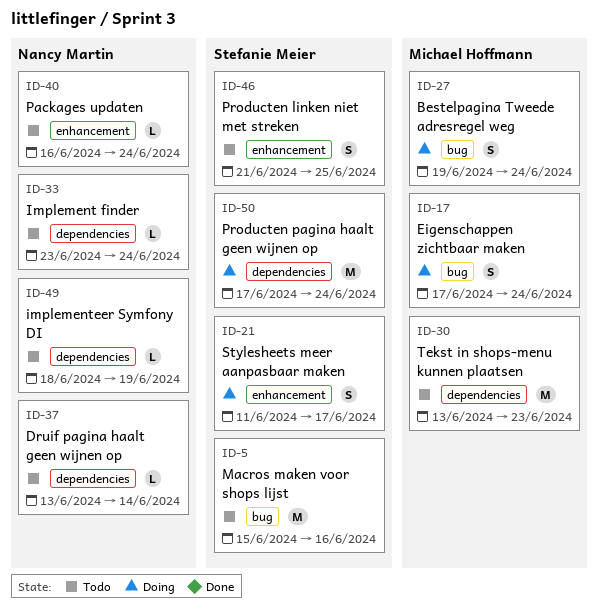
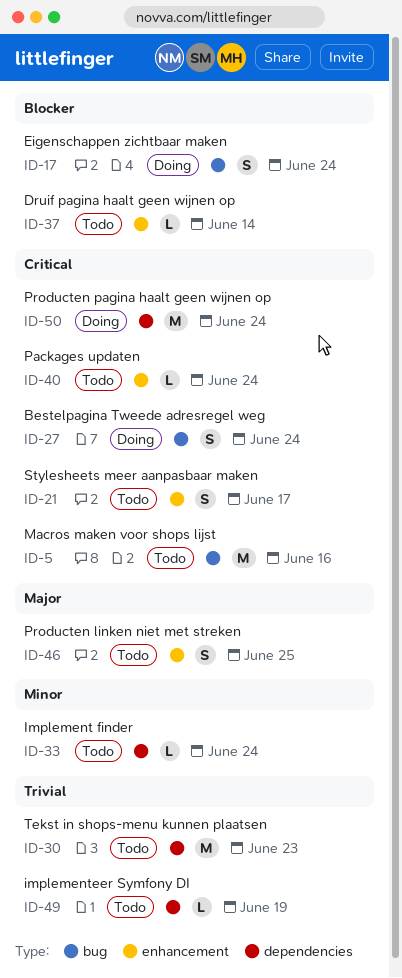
ID-21, status: Doing -> Todo
ID-37, label: dependencies -> enhancement

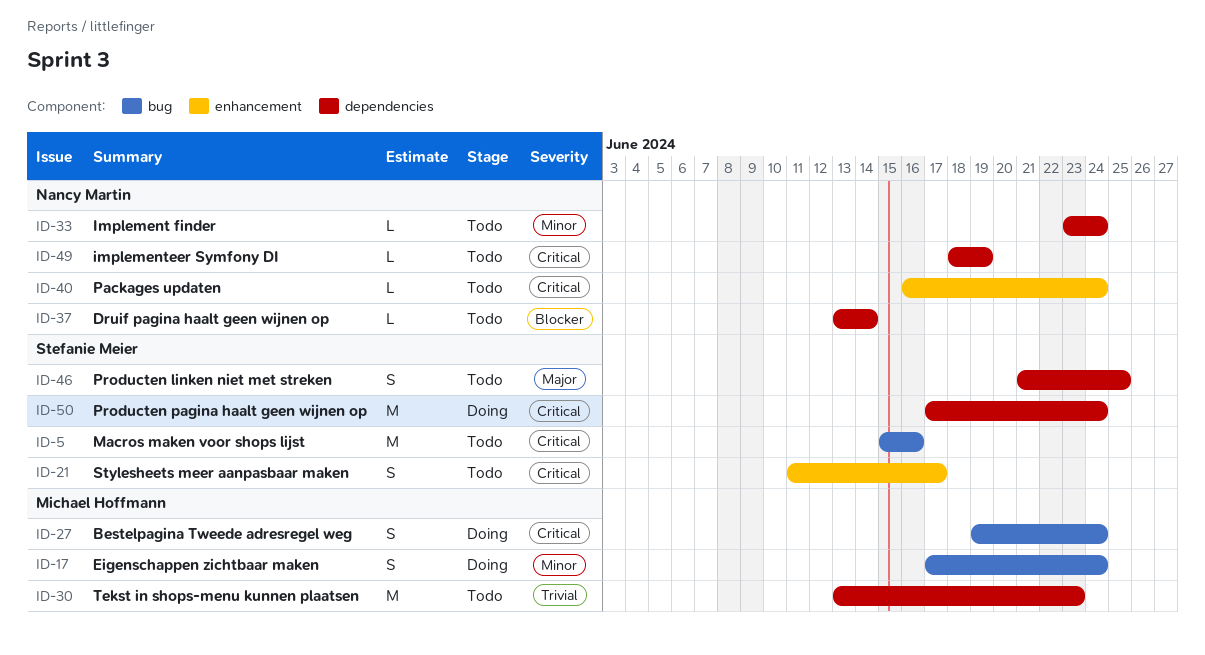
ID-17, priority: Blocker -> Minor
ID-37, label: enhancement -> dependencies
ID-46, label: enhancement -> dependencies
ID-49, priority: Trivial -> Critical

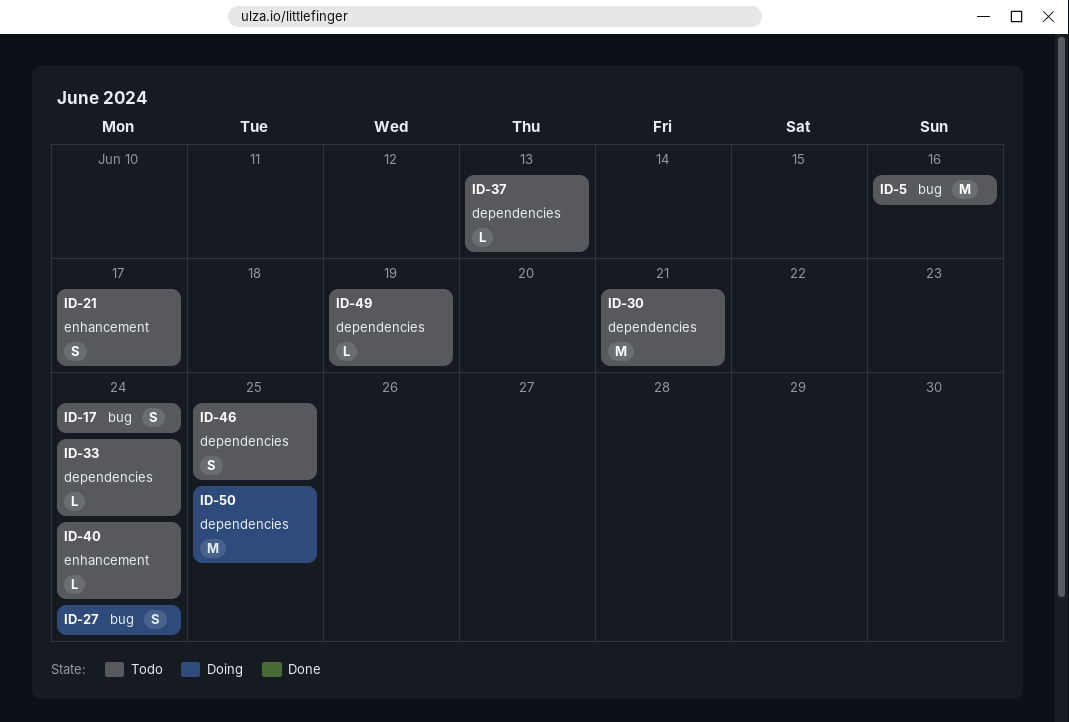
ID-17, status: Doing -> Todo
ID-30, due: Jun 23 -> Jun 21
ID-37, due: Jun 14 -> Jun 13
ID-50, due: Jun 24 -> Jun 25

